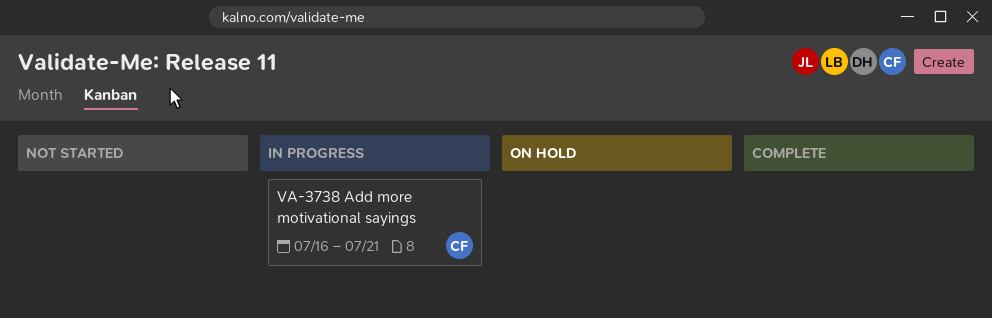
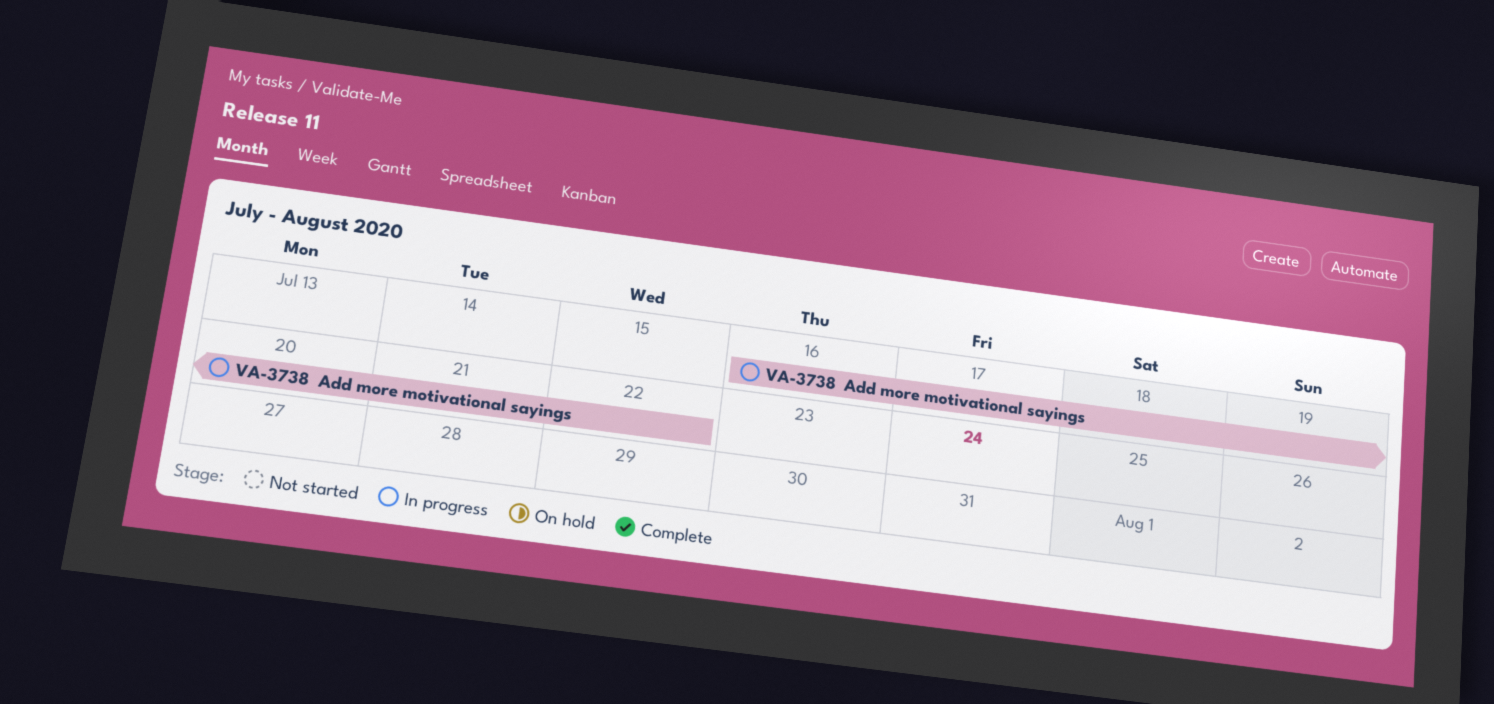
VA-3738, due: Jul 21 -> Jul 22

